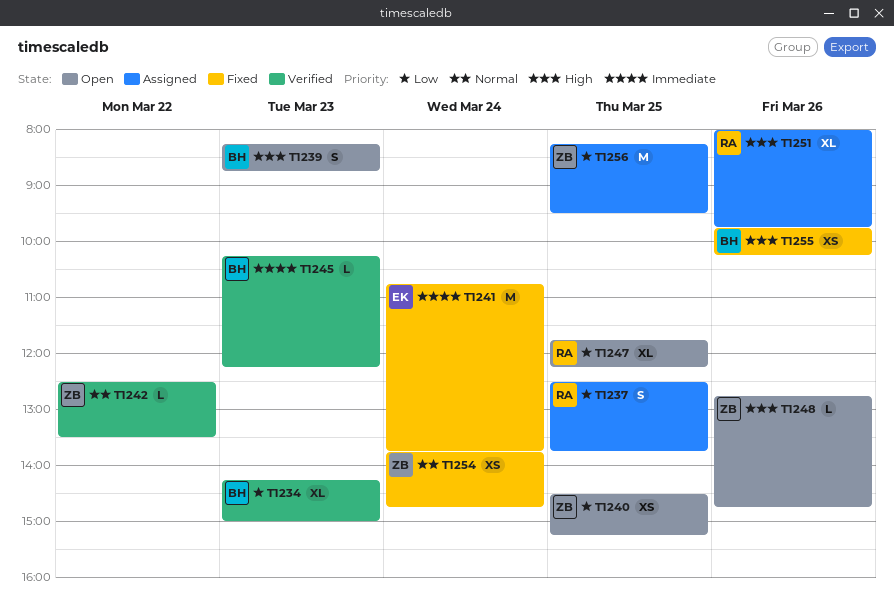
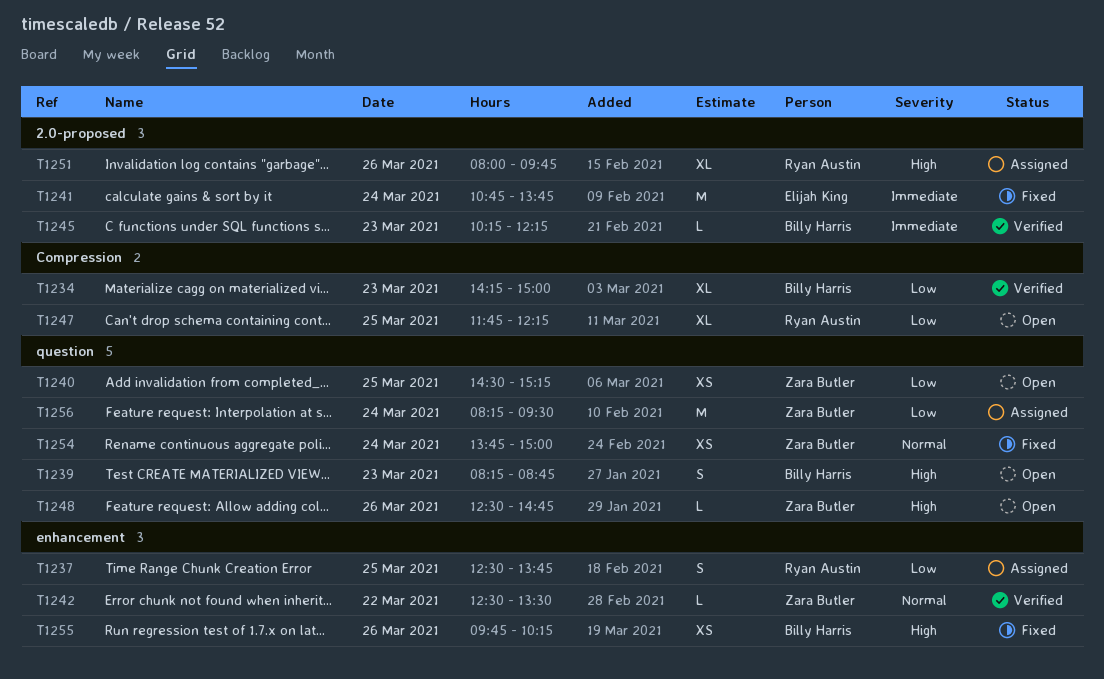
T1248, begins: 12:45 -> 12:30
T1254, ends: 14:45 -> 15:00
T1256, day: Mar 25 -> Mar 24

